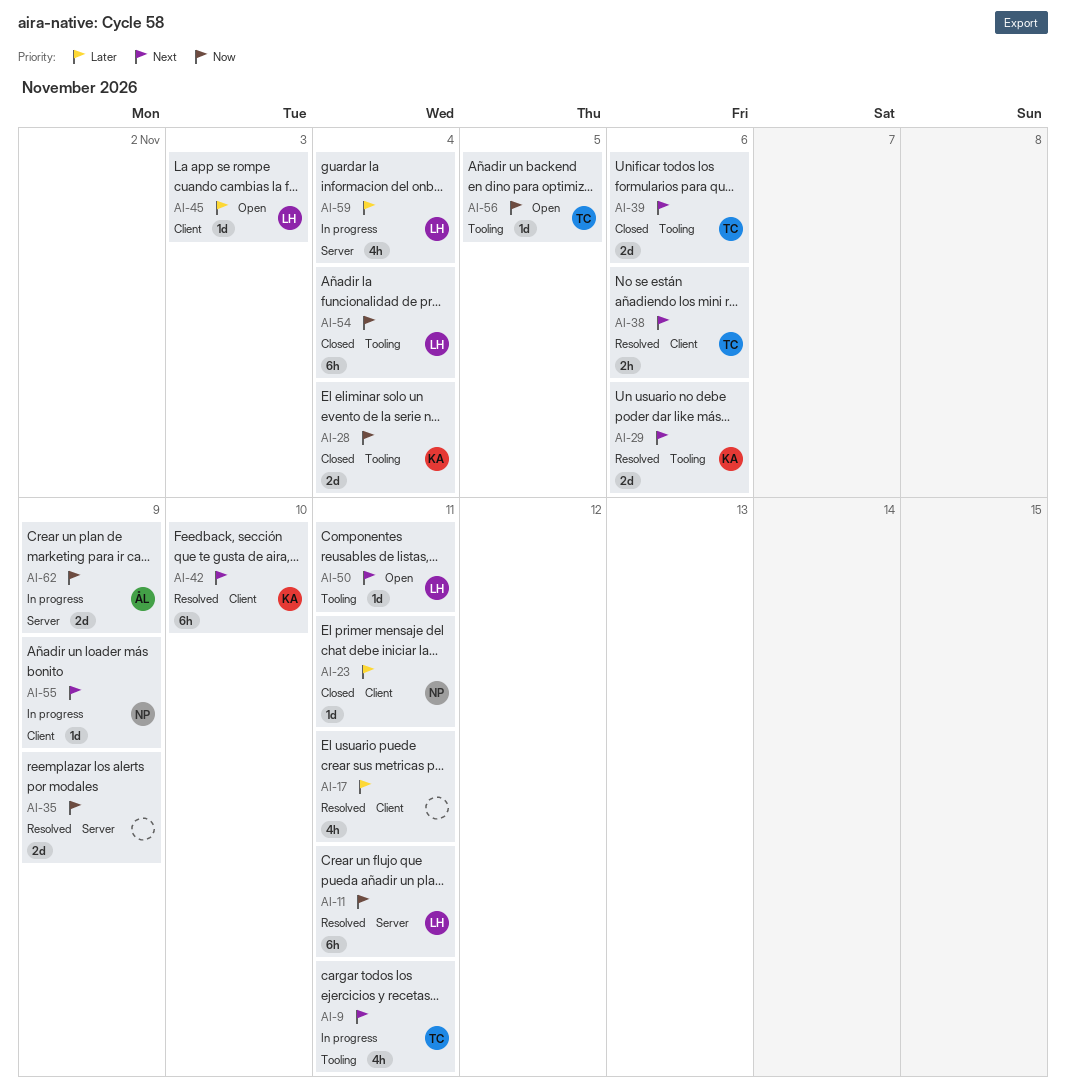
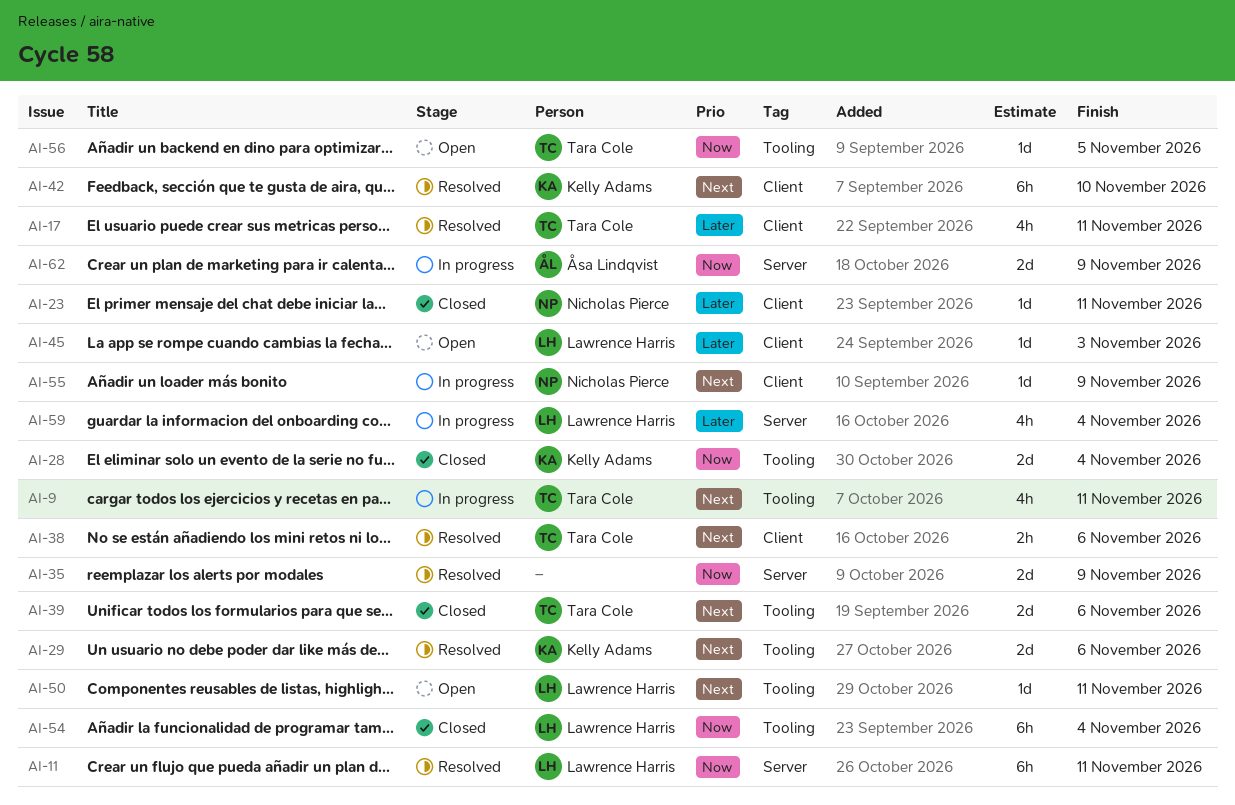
AI-17, owner: none -> Tara Cole

